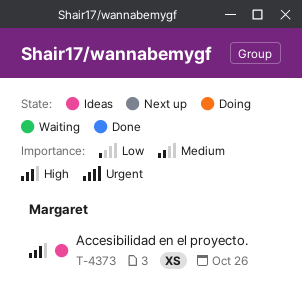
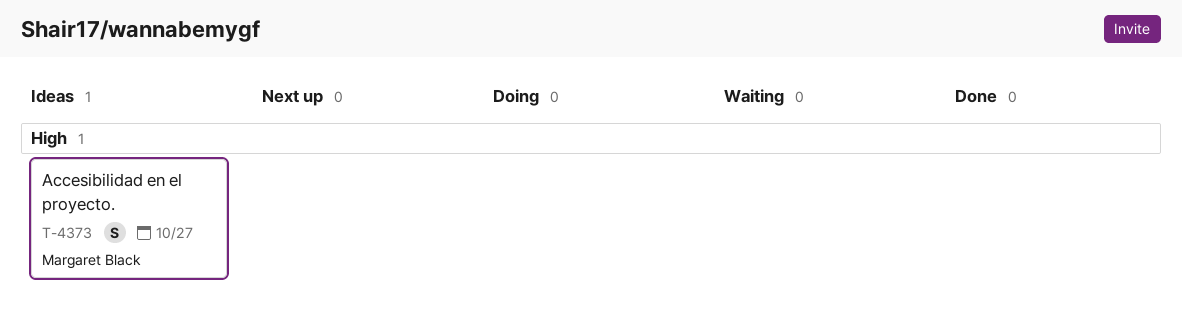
T-4373, estimate: XS -> S
T-4373, due: Oct 26 -> Oct 27

